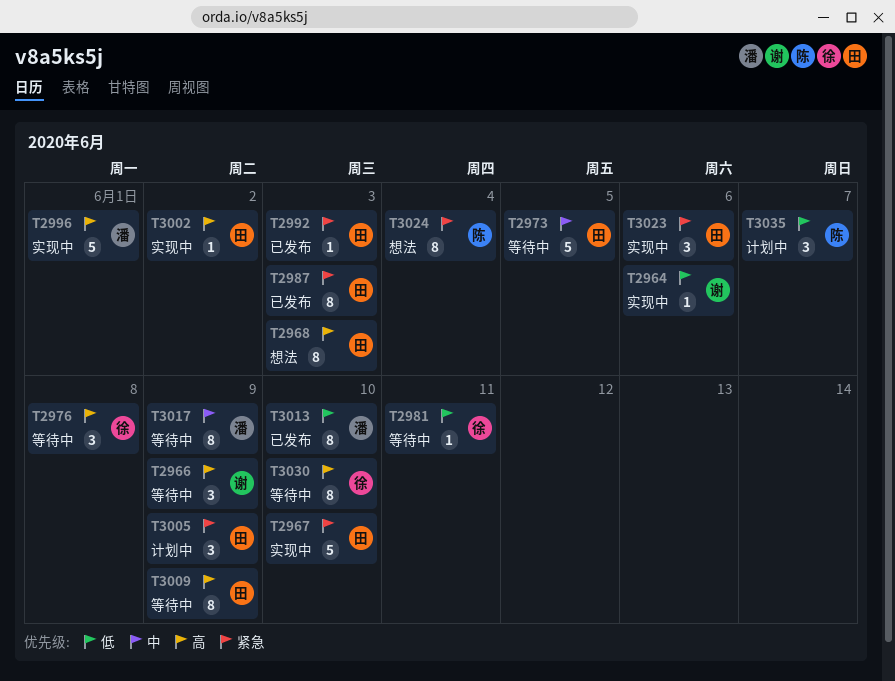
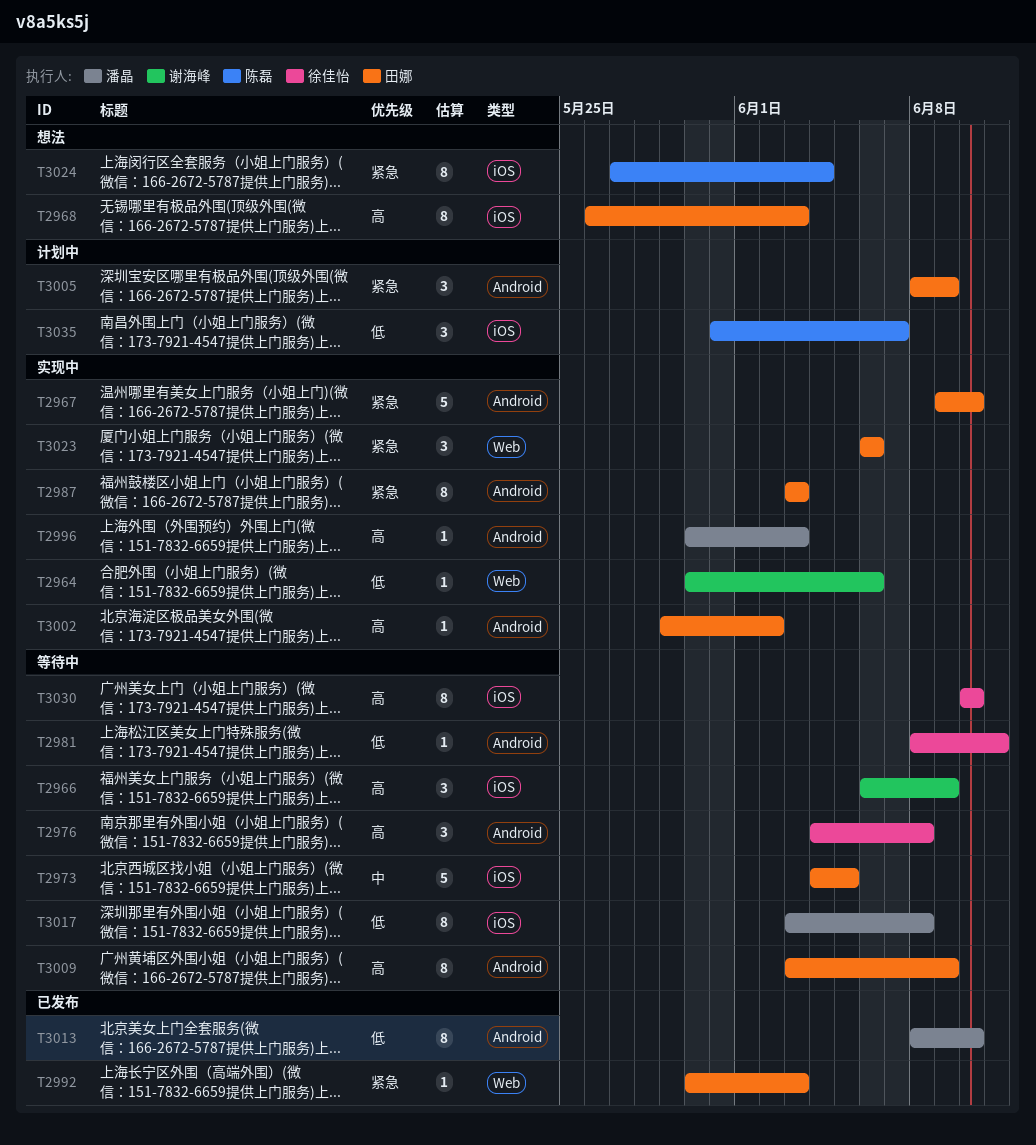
T2987, status: 已发布 -> 实现中
T2996, estimate: 5 -> 1
T2996, due: Jun 1 -> Jun 3
T3017, priority: 中 -> 低
T3017, due: Jun 9 -> Jun 8

